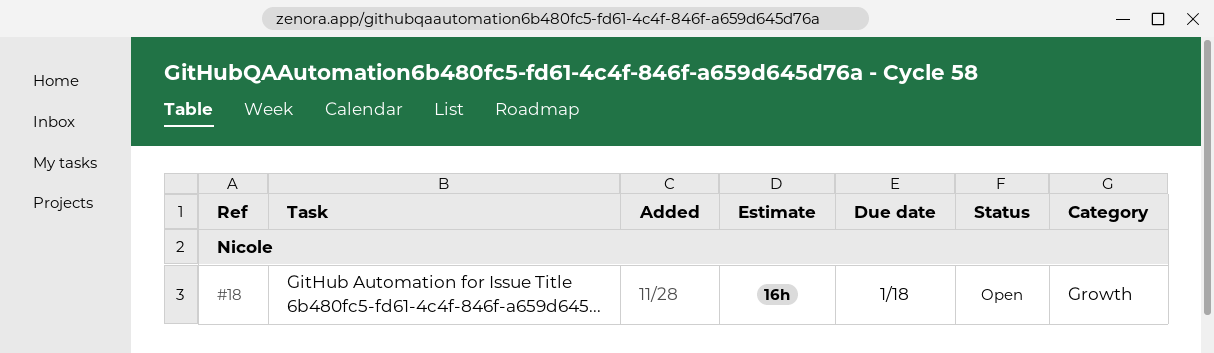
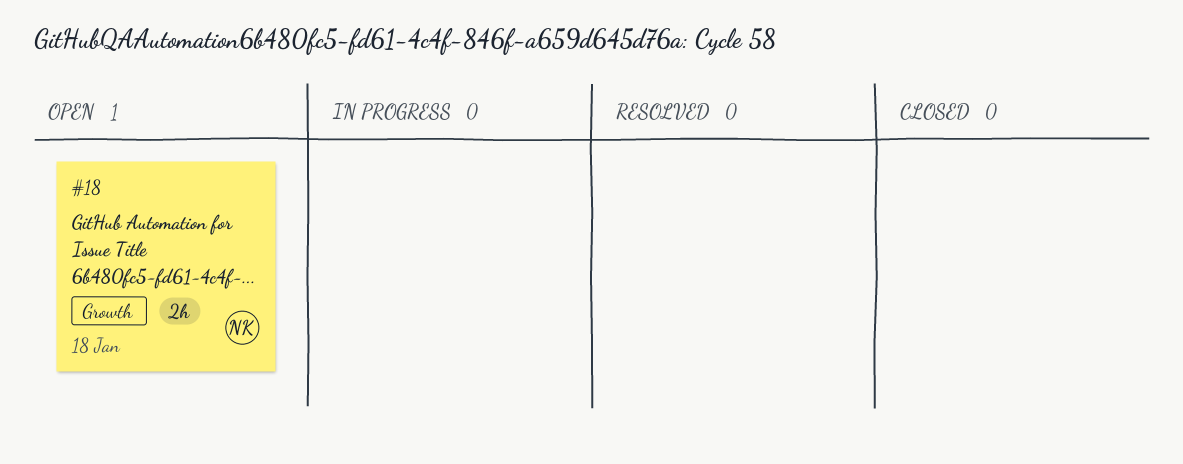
#18, estimate: 16h -> 2h

